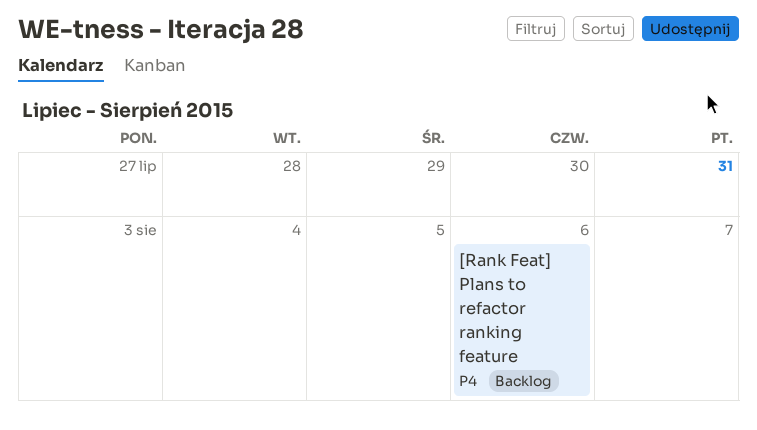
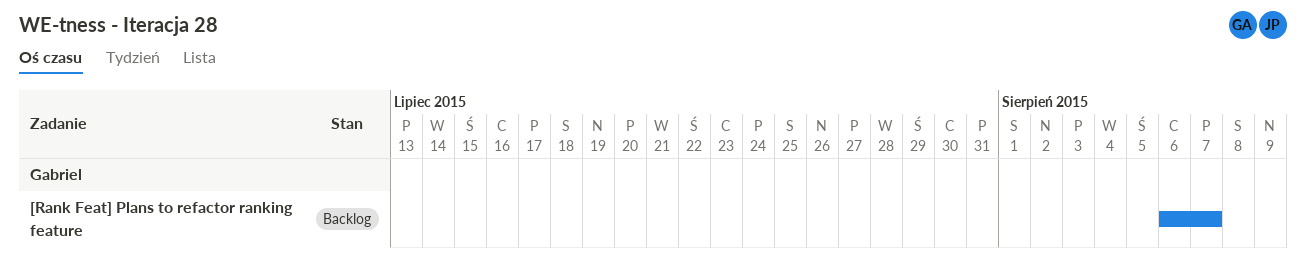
[Rank Feat] Plans to refactor ranking feature, due: Aug 6 -> Aug 7

